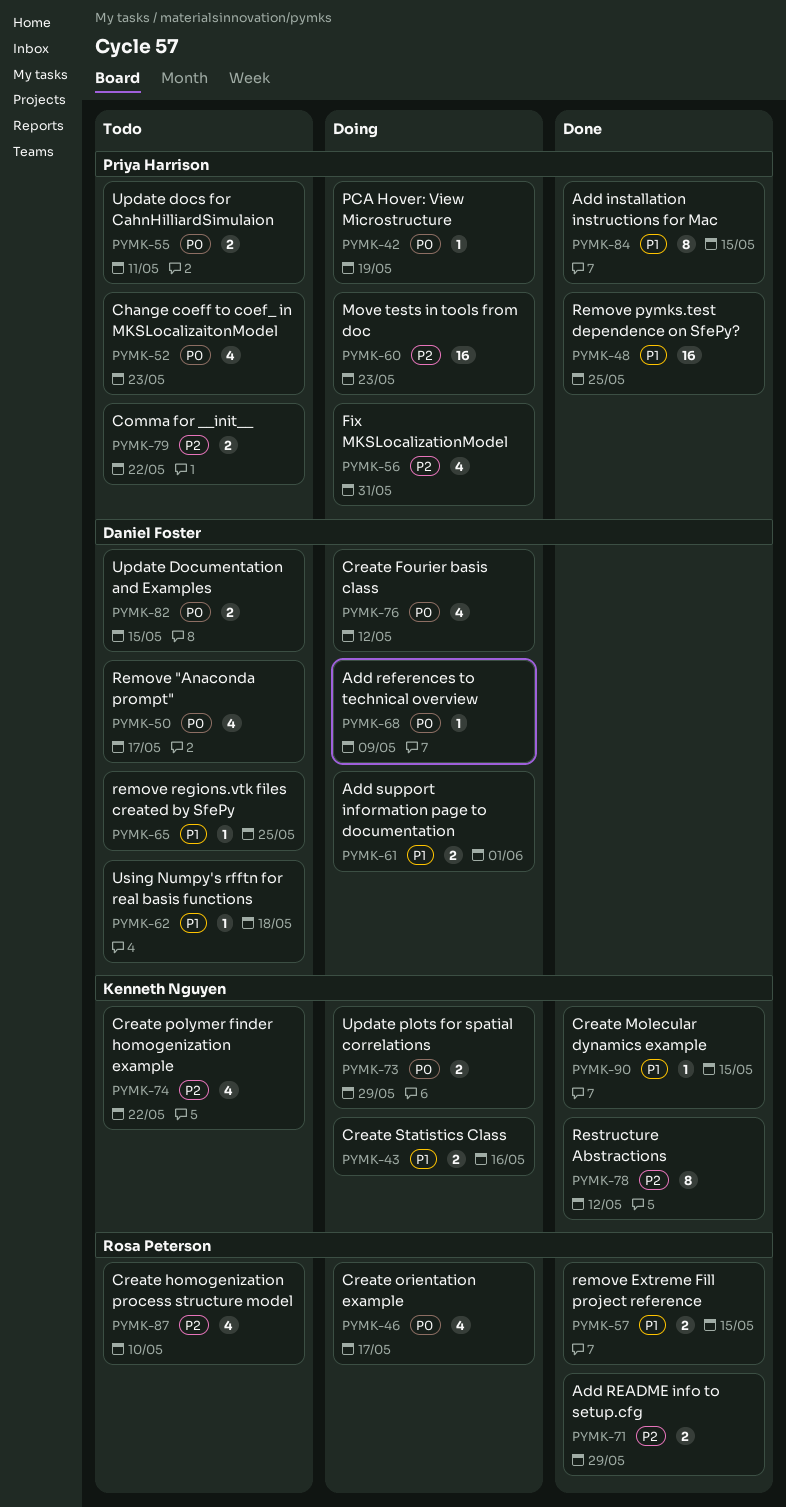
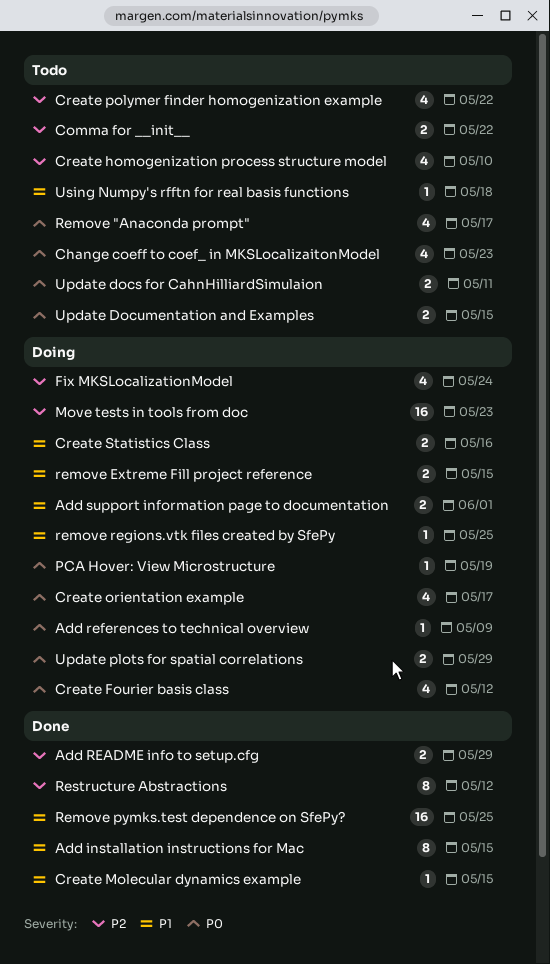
Fix MKSLocalizationModel, due: May 31 -> May 24
remove Extreme Fill project reference, status: Done -> Doing
remove regions.vtk files created by SfePy, status: Todo -> Doing

